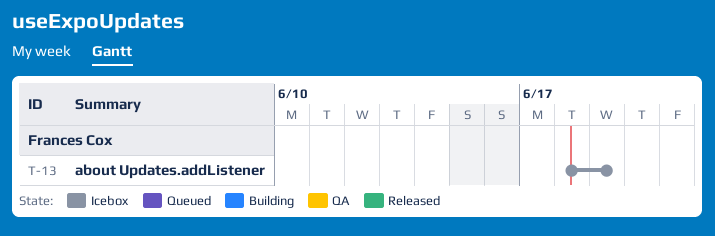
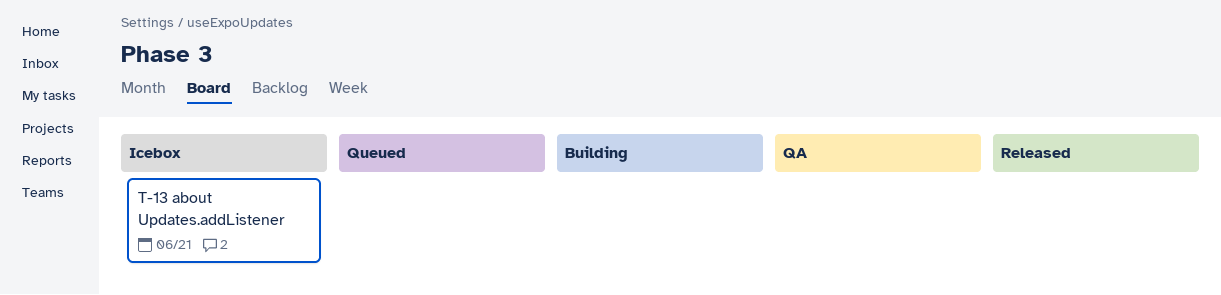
T-13, due: Jun 19 -> Jun 21

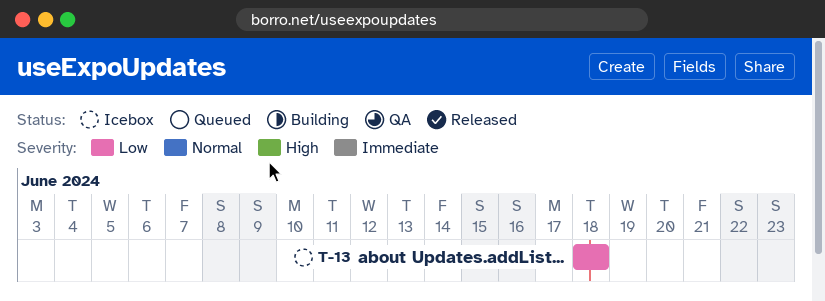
T-13, due: Jun 21 -> Jun 18

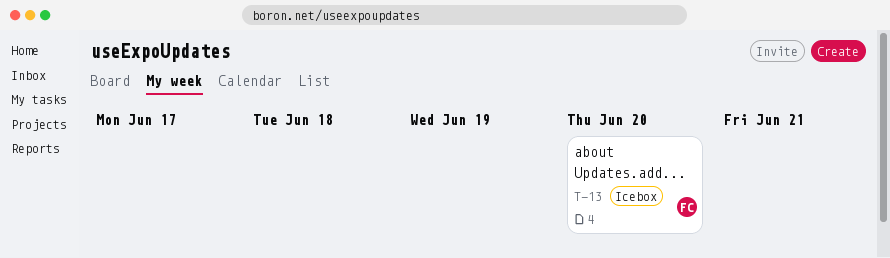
T-13, due: Jun 18 -> Jun 20

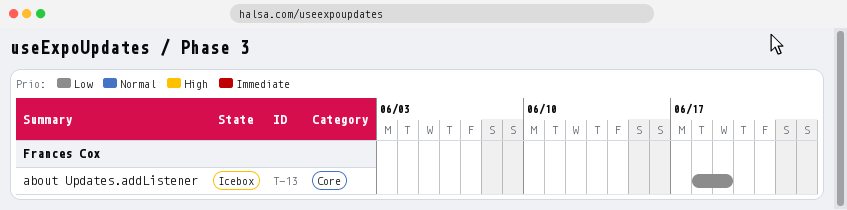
T-13, due: Jun 20 -> Jun 19

